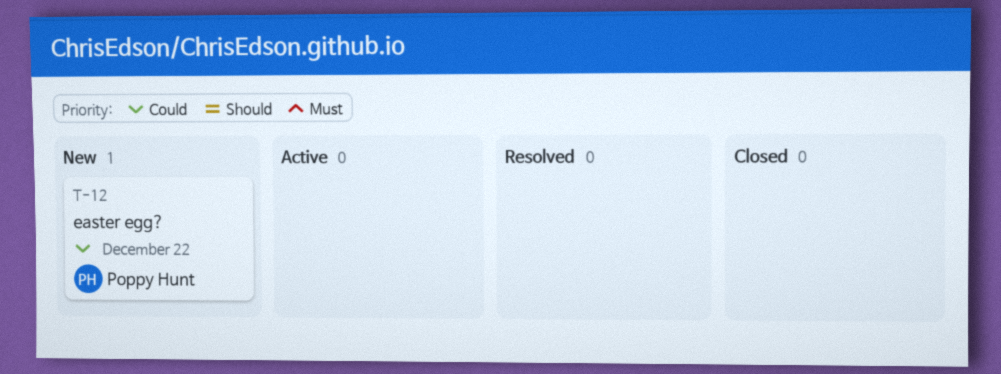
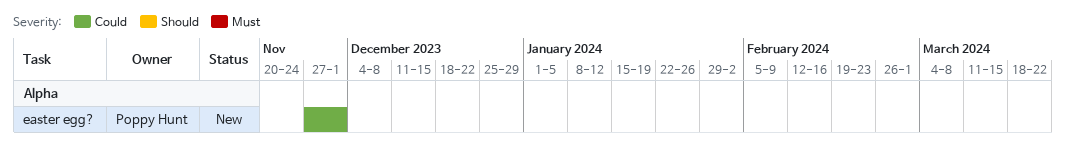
easter egg?, due: Dec 22 -> Dec 1

